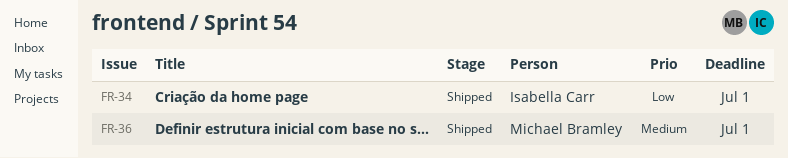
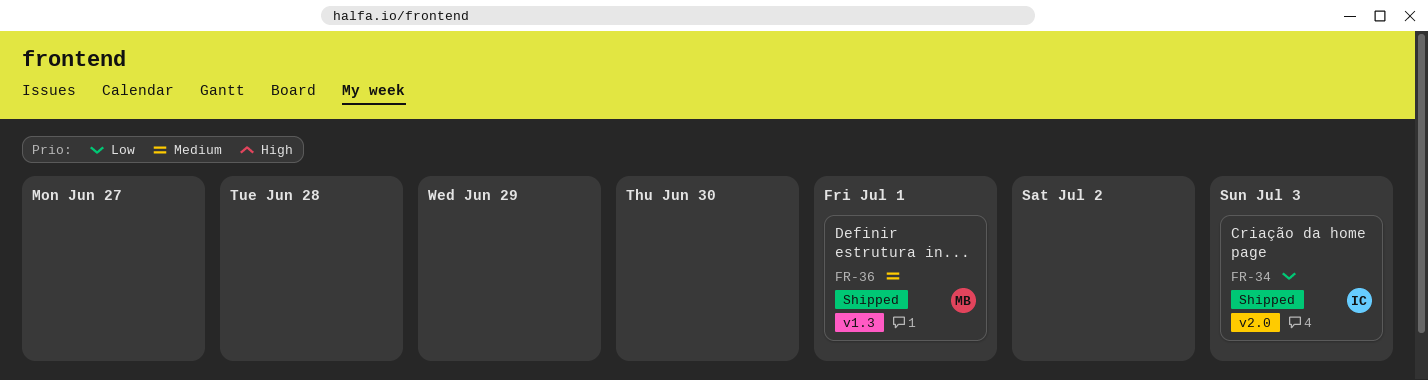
FR-34, due: Jul 1 -> Jul 3

